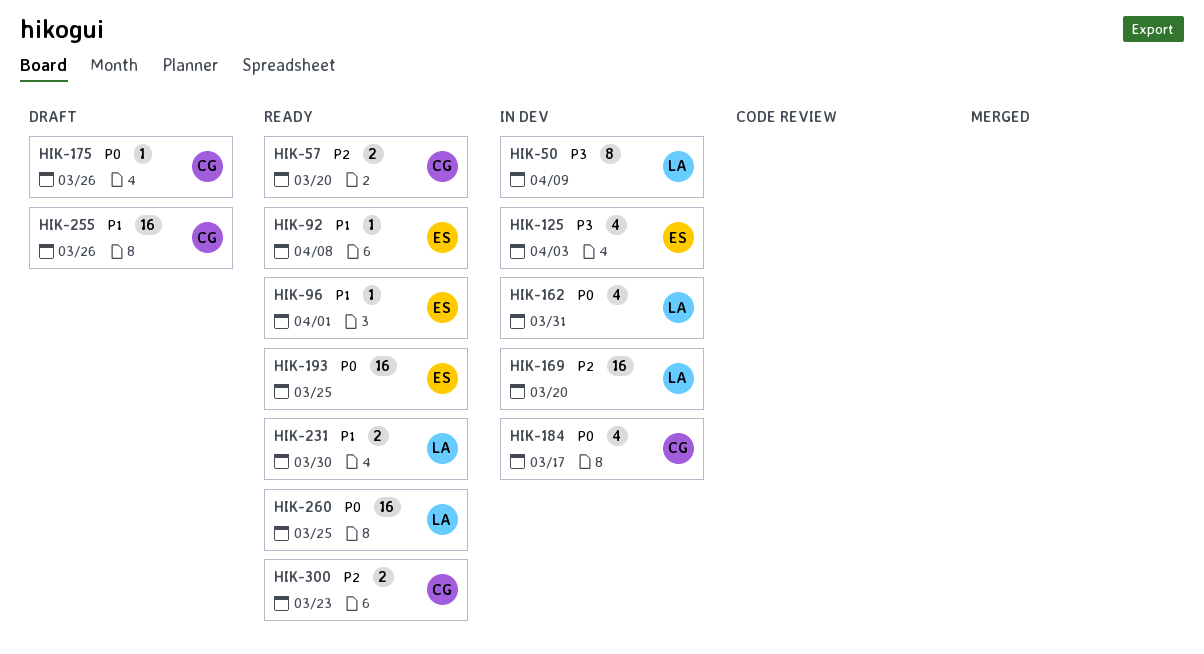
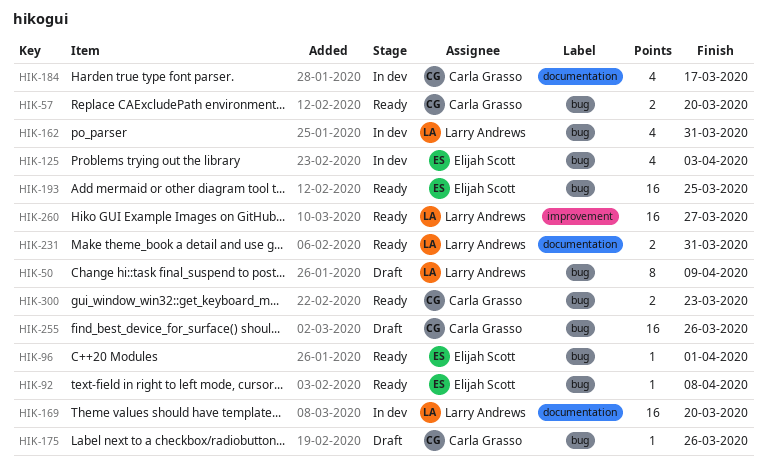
HIK-50, status: In dev -> Draft
HIK-231, due: Mar 30 -> Mar 31
HIK-260, due: Mar 25 -> Mar 27

